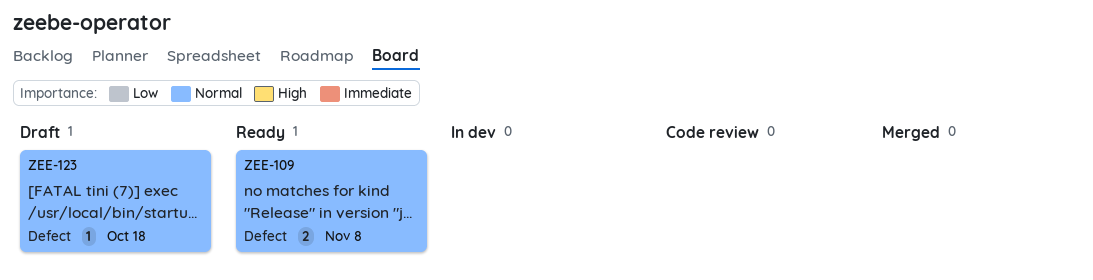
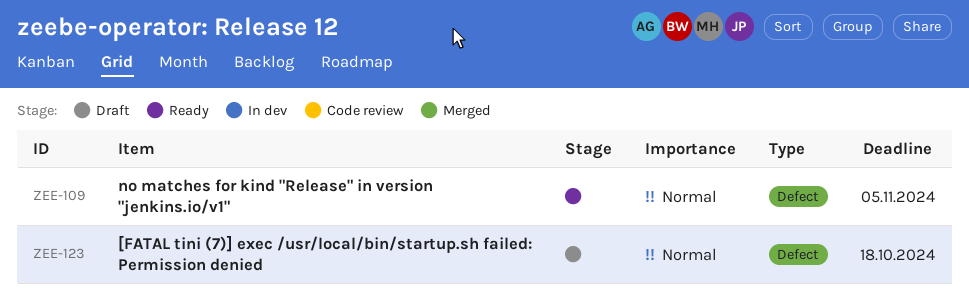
ZEE-109, due: Nov 8 -> Nov 5

